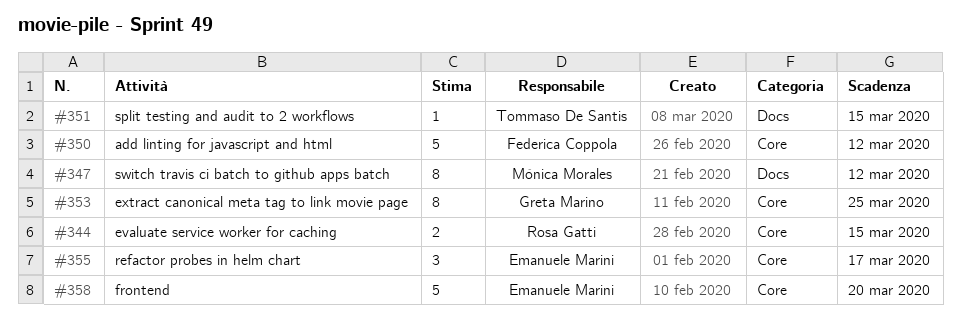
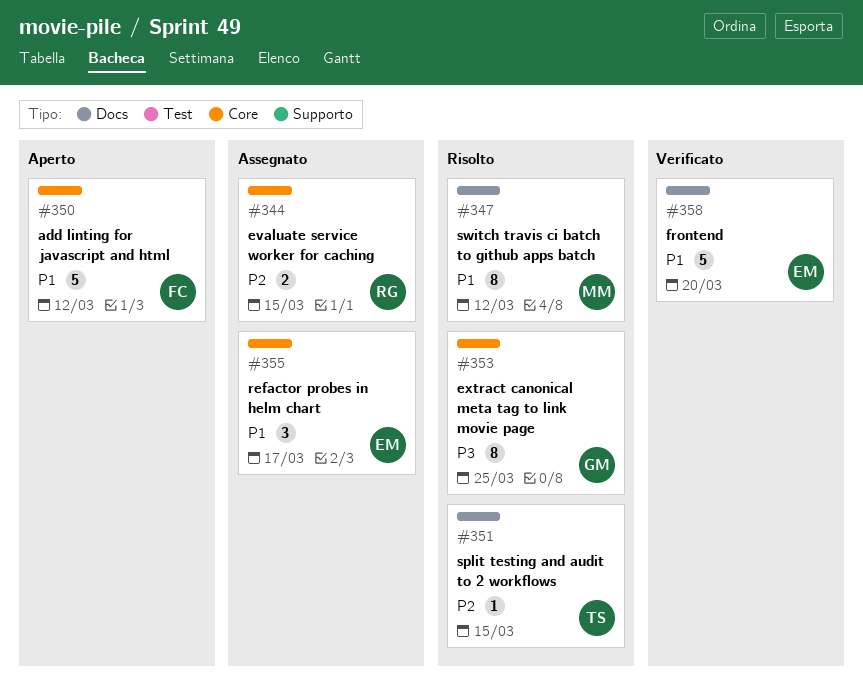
#358, label: Core -> Docs

